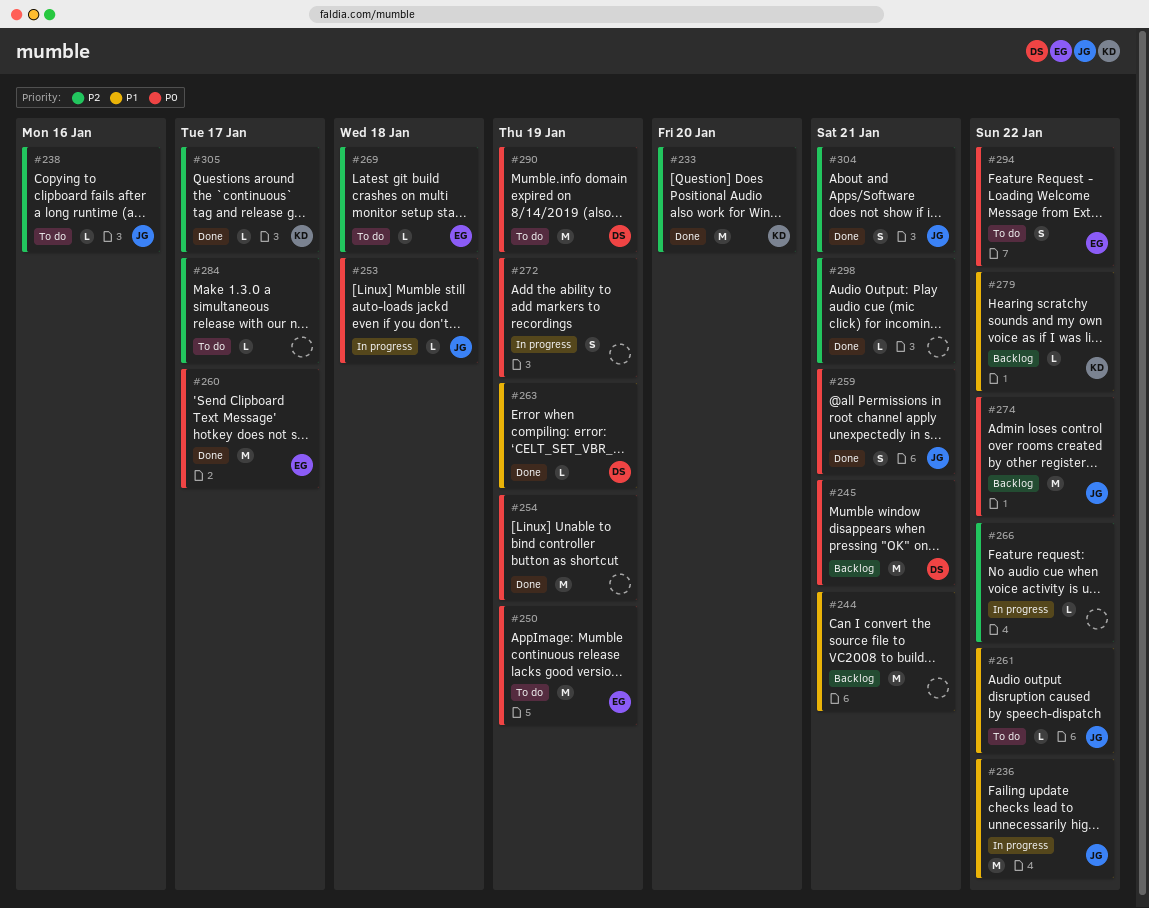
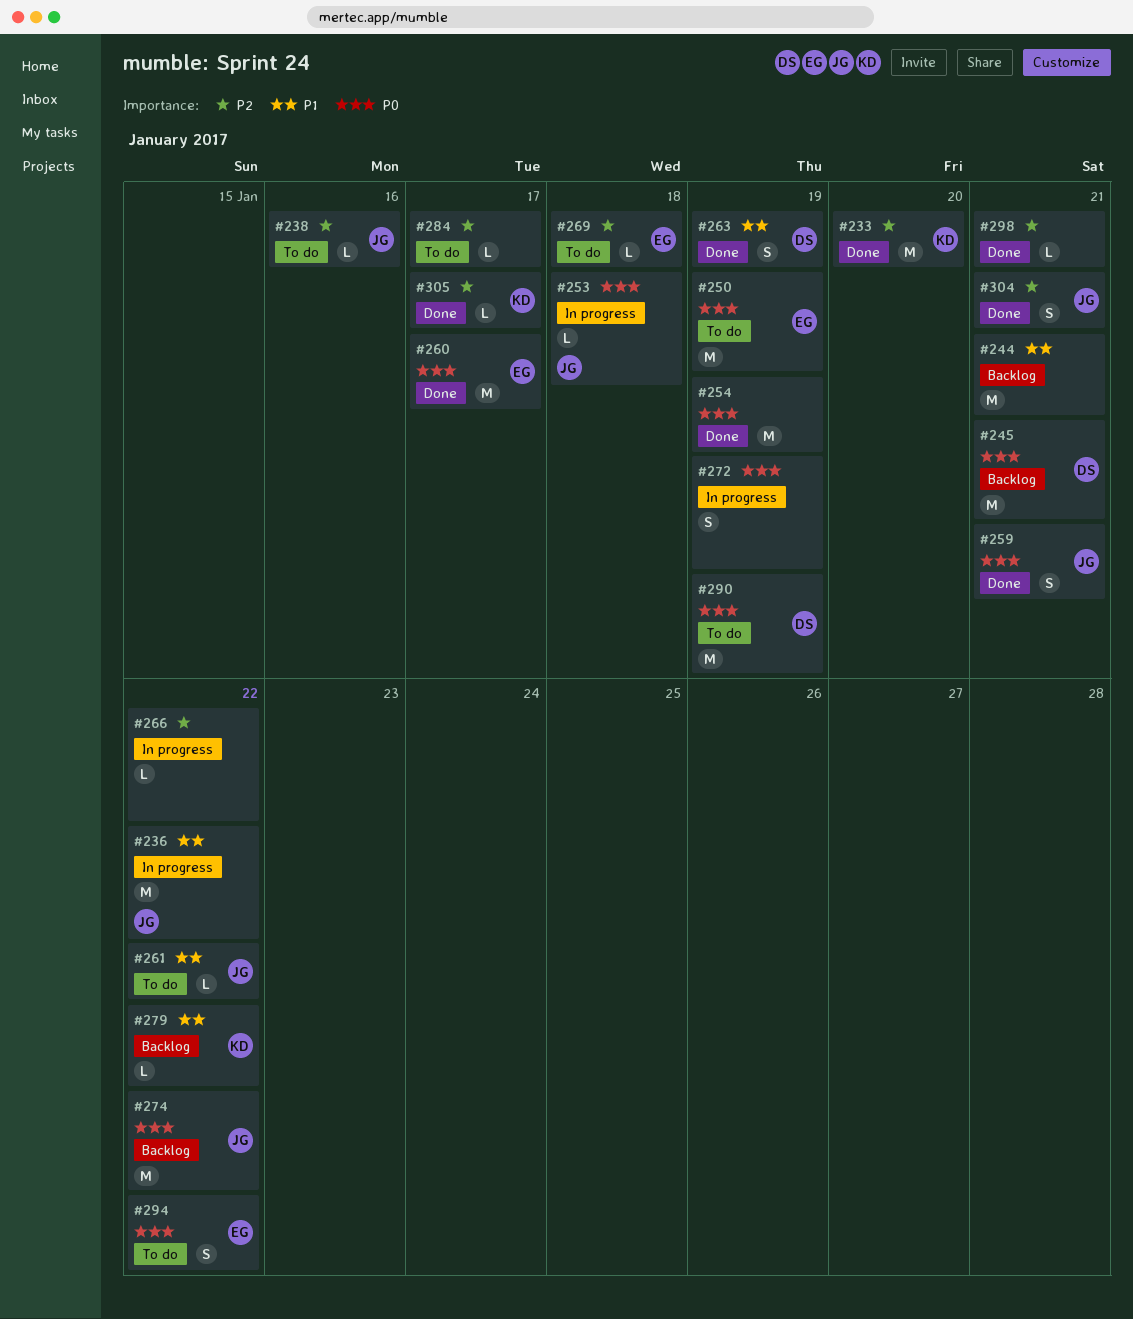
#263, estimate: L -> S

